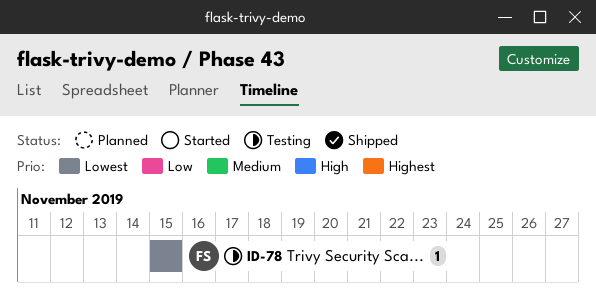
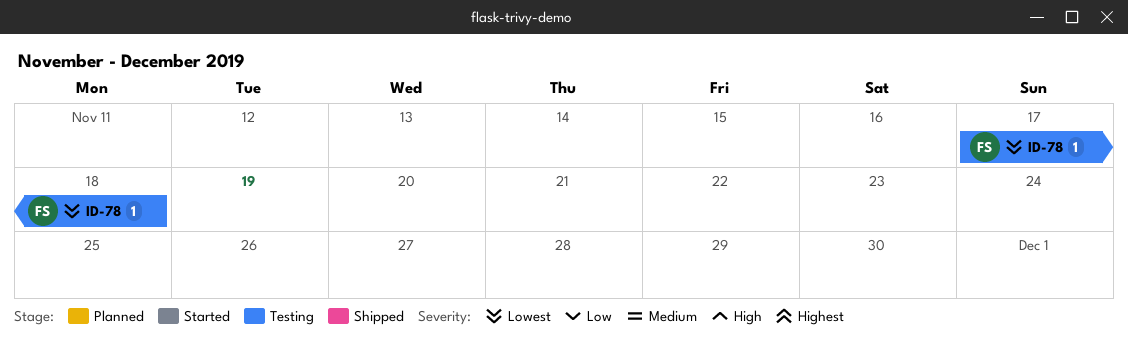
ID-78, start: Nov 15 -> Nov 17
ID-78, due: Nov 15 -> Nov 18

